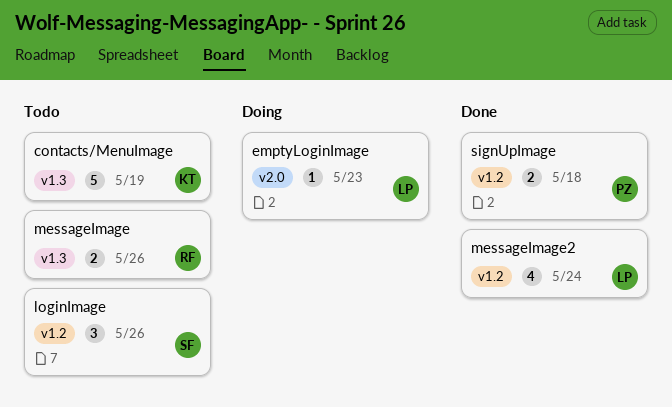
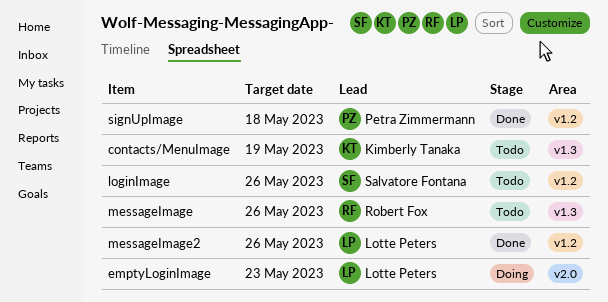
messageImage2, due: May 24 -> May 26

